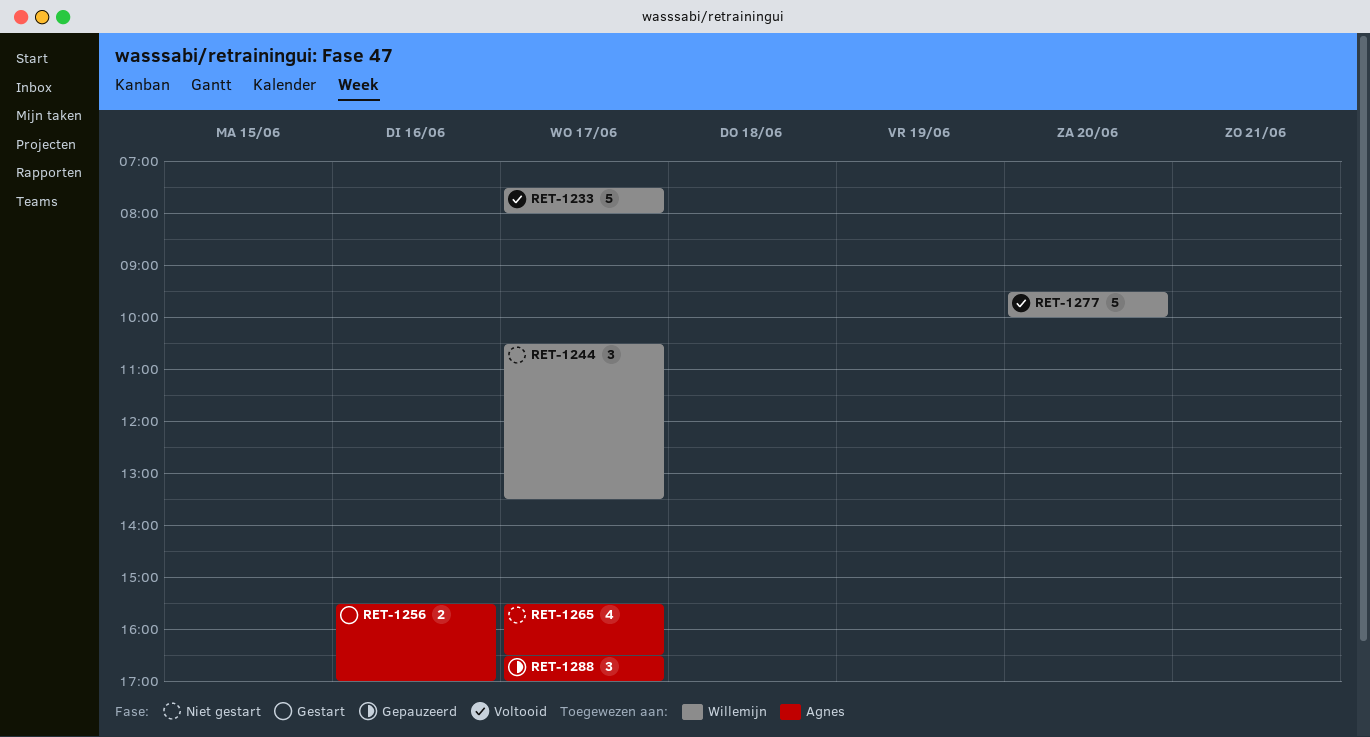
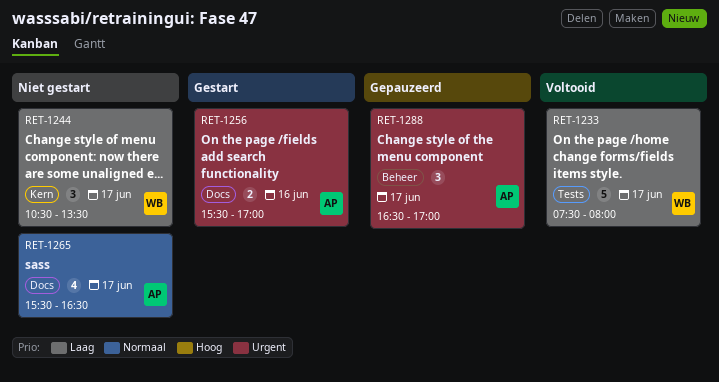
RET-1277: present -> none

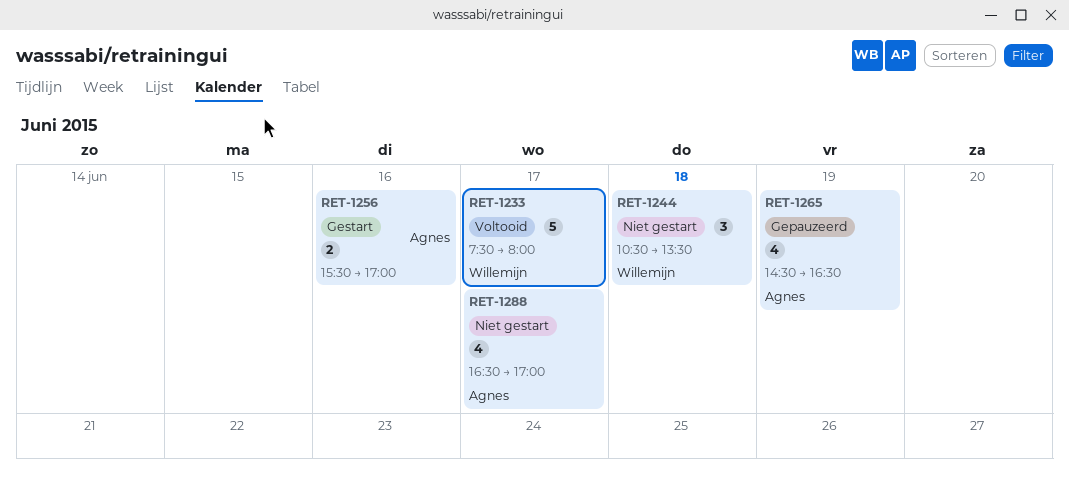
RET-1244, day: Jun 17 -> Jun 18
RET-1265, status: Niet gestart -> Gepauzeerd
RET-1265, day: Jun 17 -> Jun 19
RET-1265, begins: 15:30 -> 14:30
RET-1288, status: Gepauzeerd -> Niet gestart
RET-1288, estimate: 3 -> 4

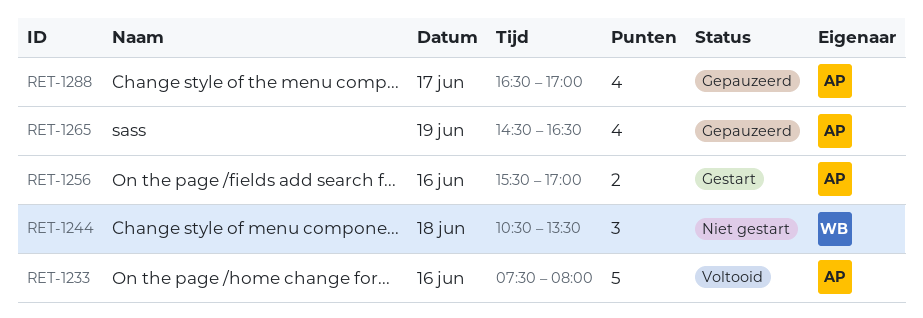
RET-1233, owner: Willemijn -> Agnes
RET-1233, day: Jun 17 -> Jun 16
RET-1288, status: Niet gestart -> Gepauzeerd

